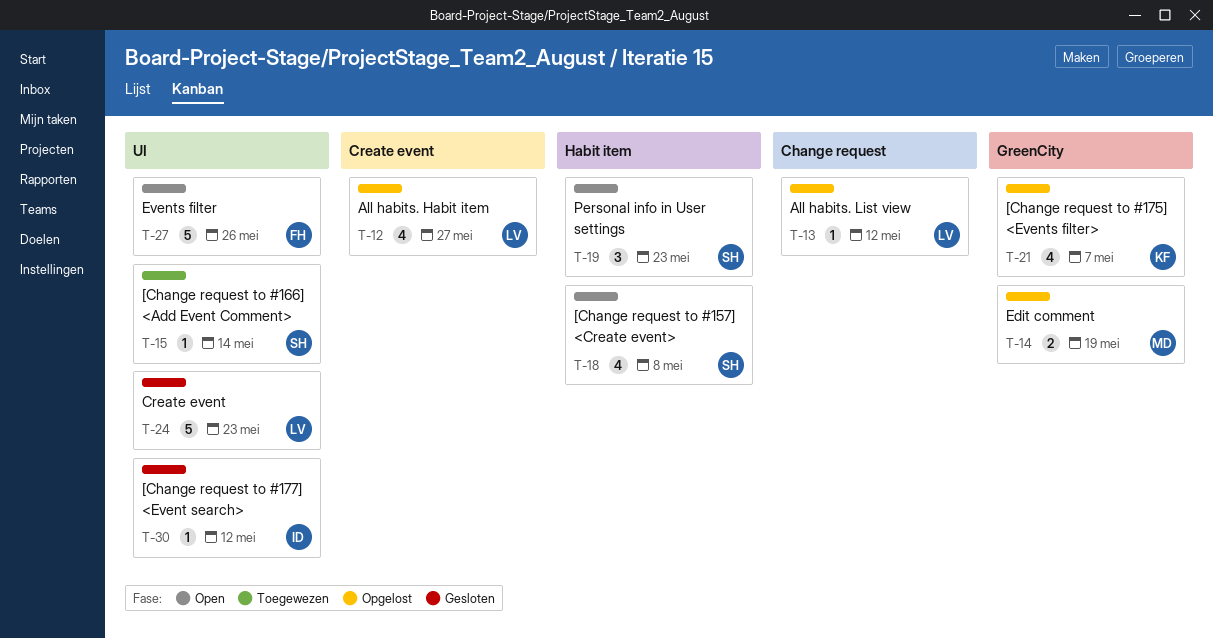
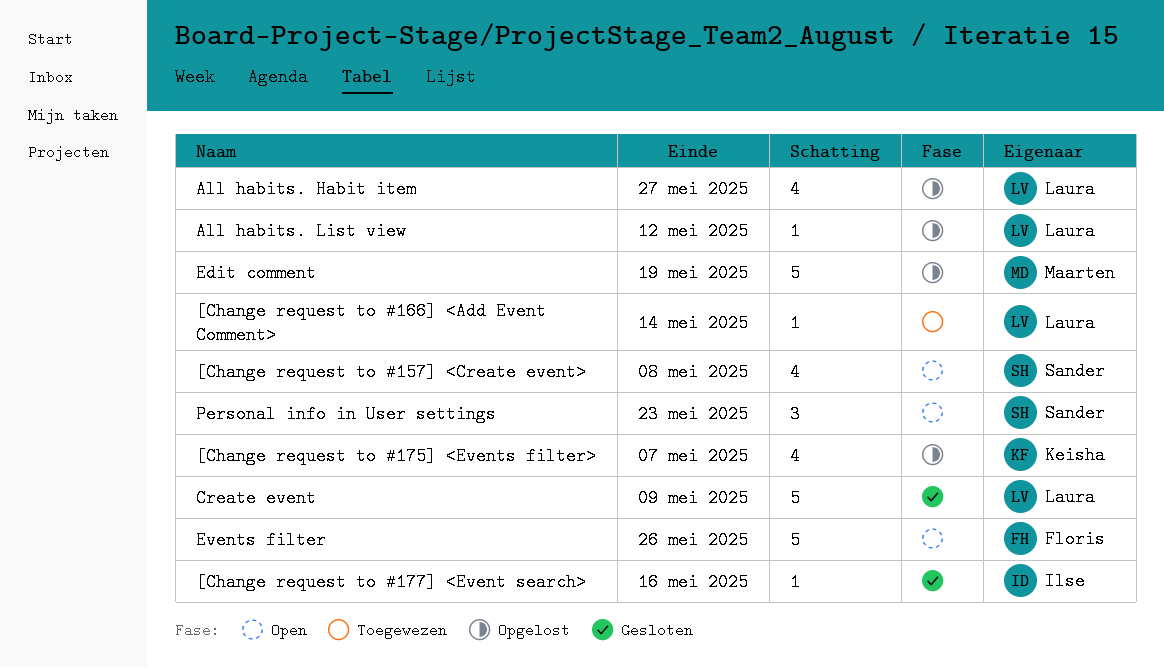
[Change request to #166] <Add Event Comment>, owner: Sander -> Laura
[Change request to #177] <Event search>, due: May 12 -> May 16
Create event, due: May 23 -> May 9
Edit comment, estimate: 2 -> 5

